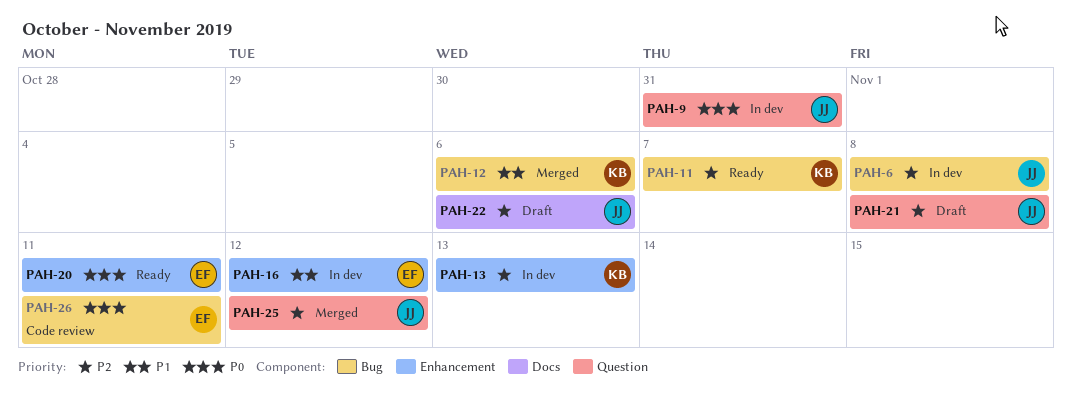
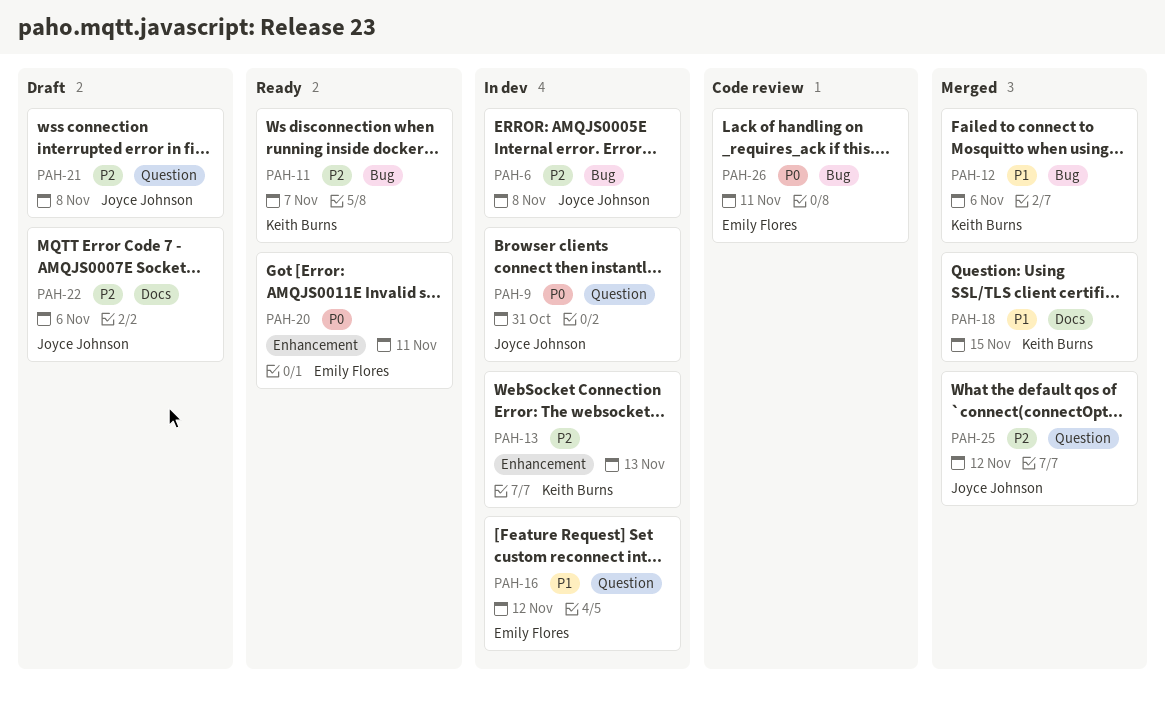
PAH-16, label: Enhancement -> Question
PAH-18: none -> present

